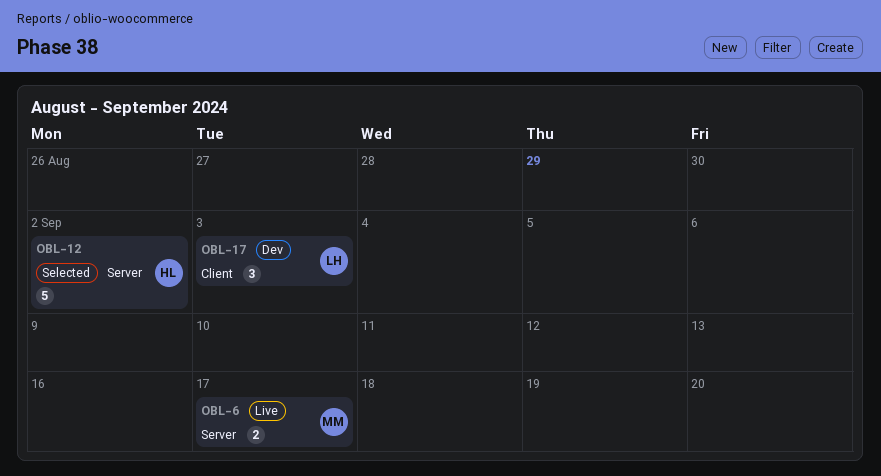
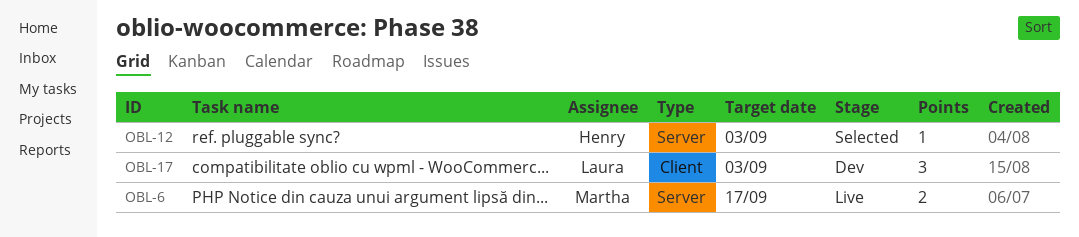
OBL-12, estimate: 5 -> 1
OBL-12, due: Sep 2 -> Sep 3

